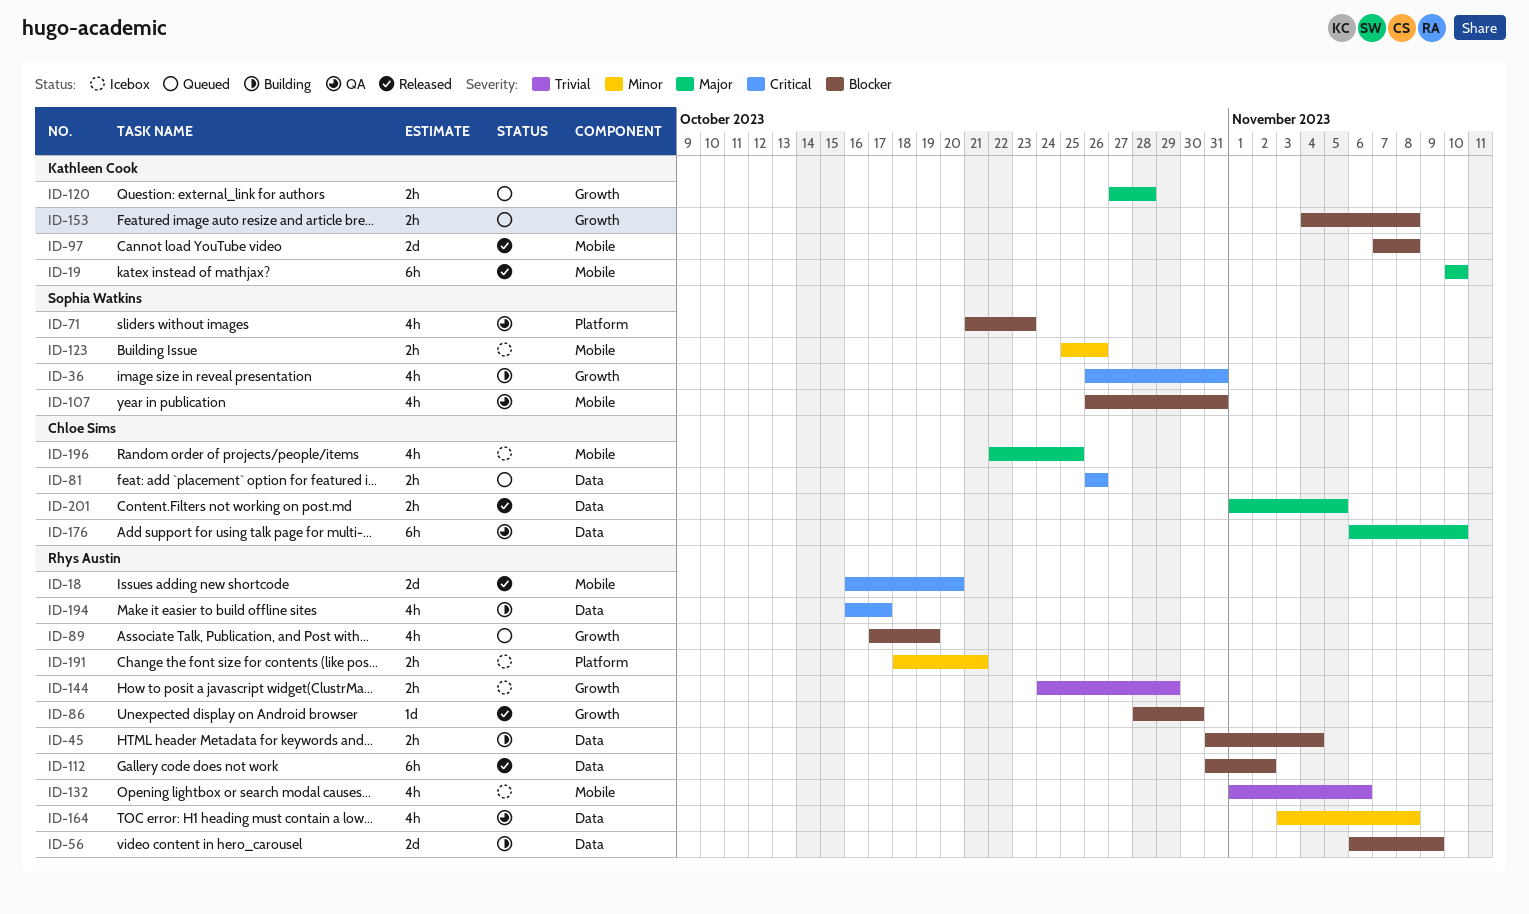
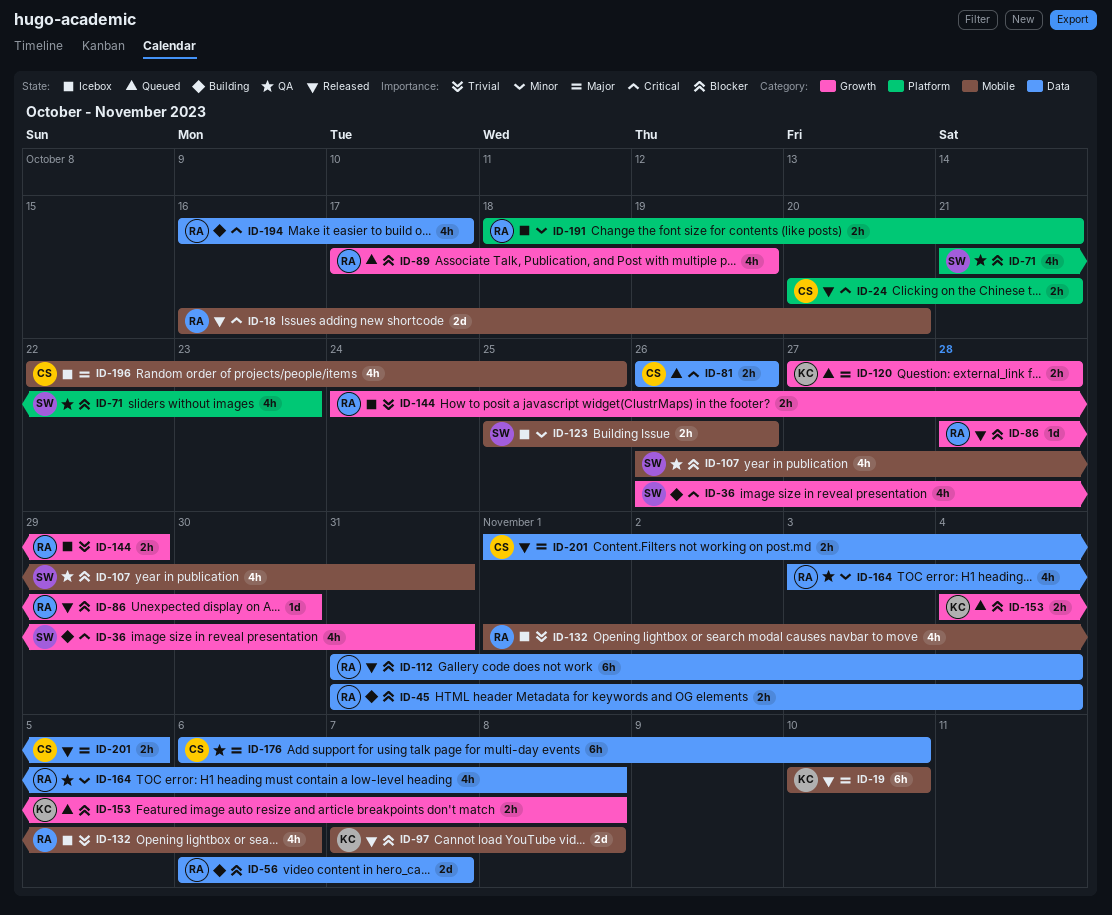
ID-24: none -> present
ID-56, due: Nov 9 -> Nov 7
ID-112, due: Nov 2 -> Nov 4

